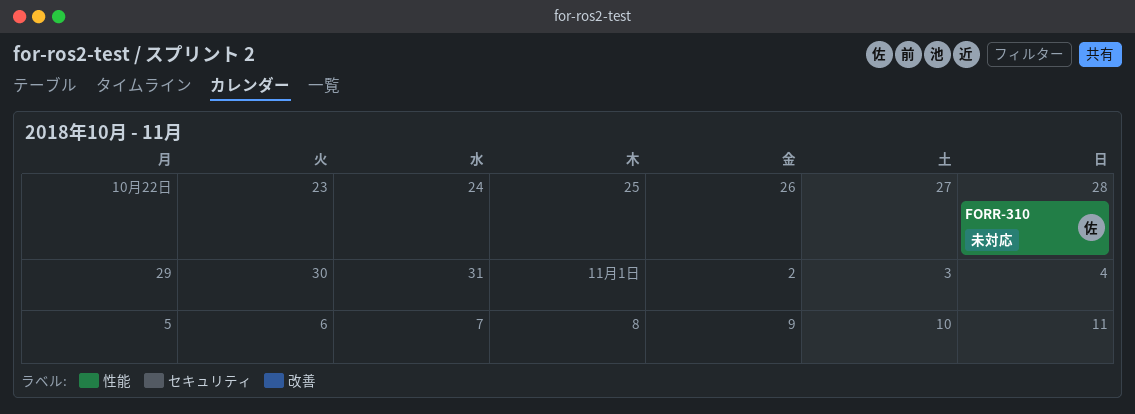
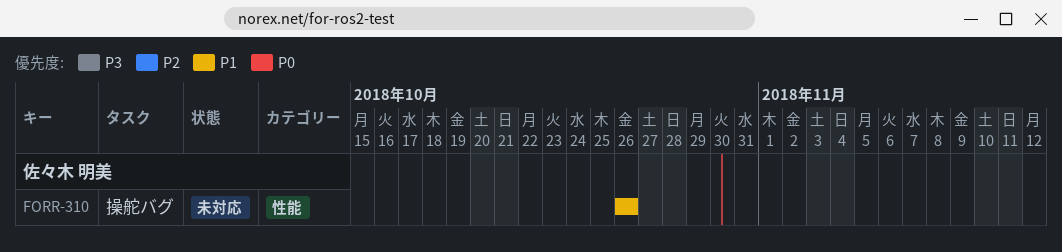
FORR-310, due: Oct 28 -> Oct 26

